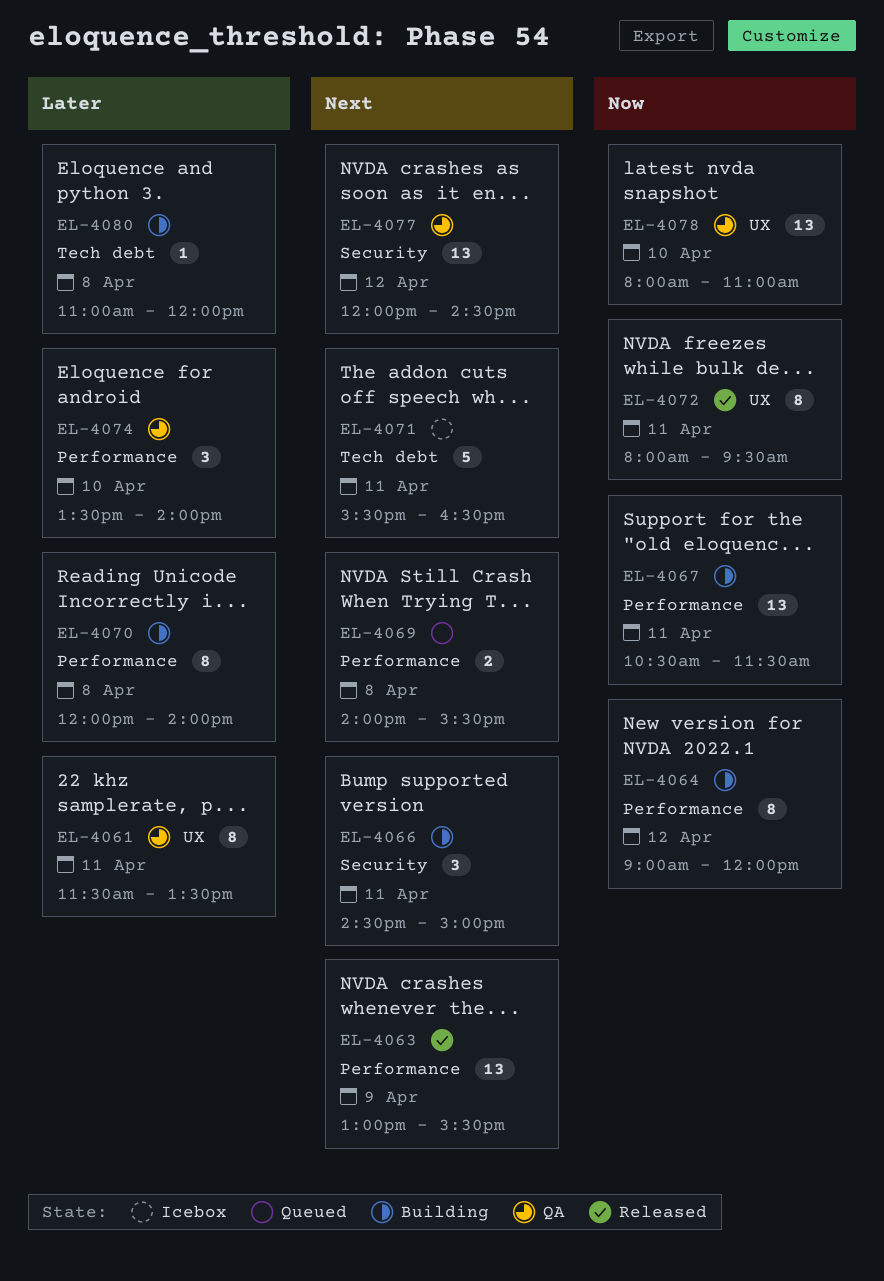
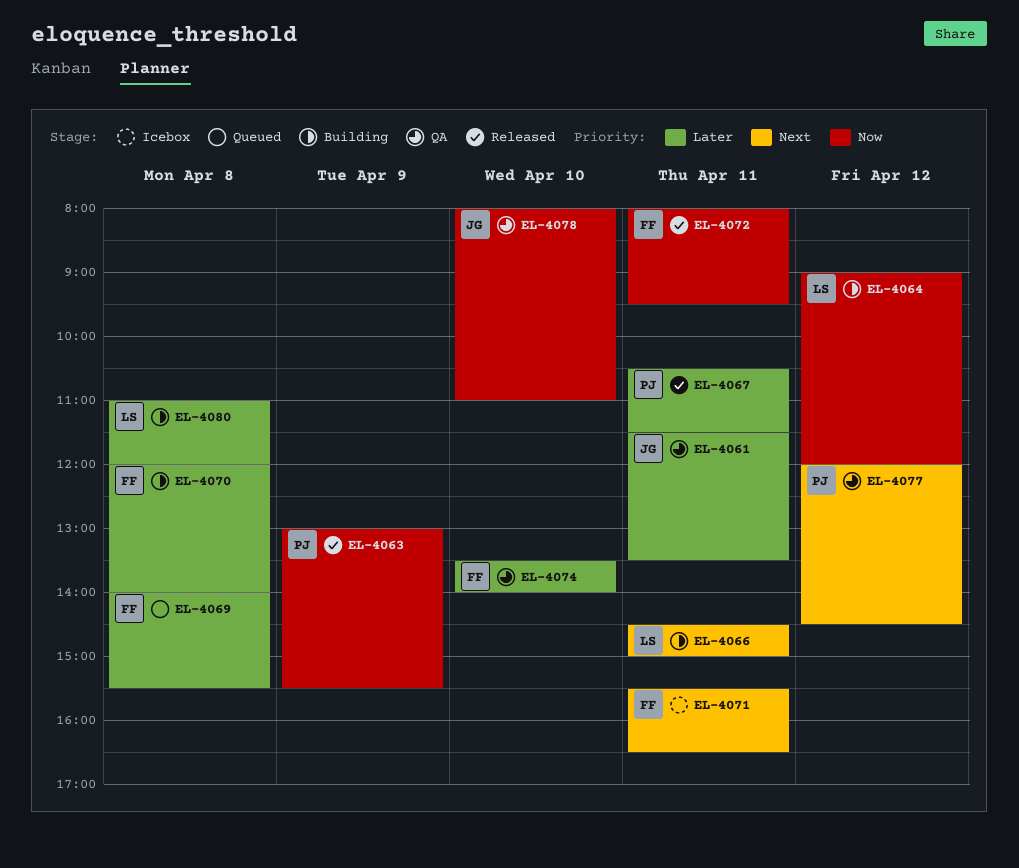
EL-4063, priority: Next -> Now
EL-4067, status: Building -> Released
EL-4067, priority: Now -> Later
EL-4069, priority: Next -> Later

